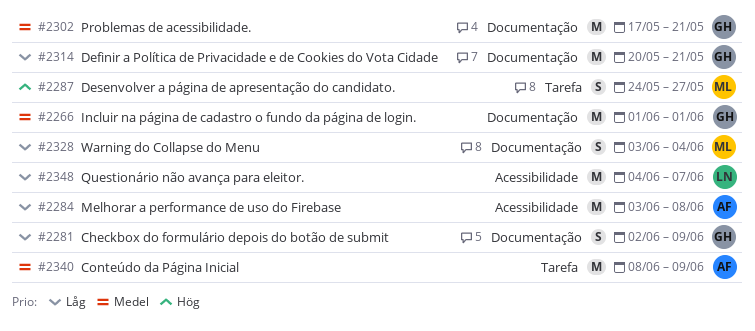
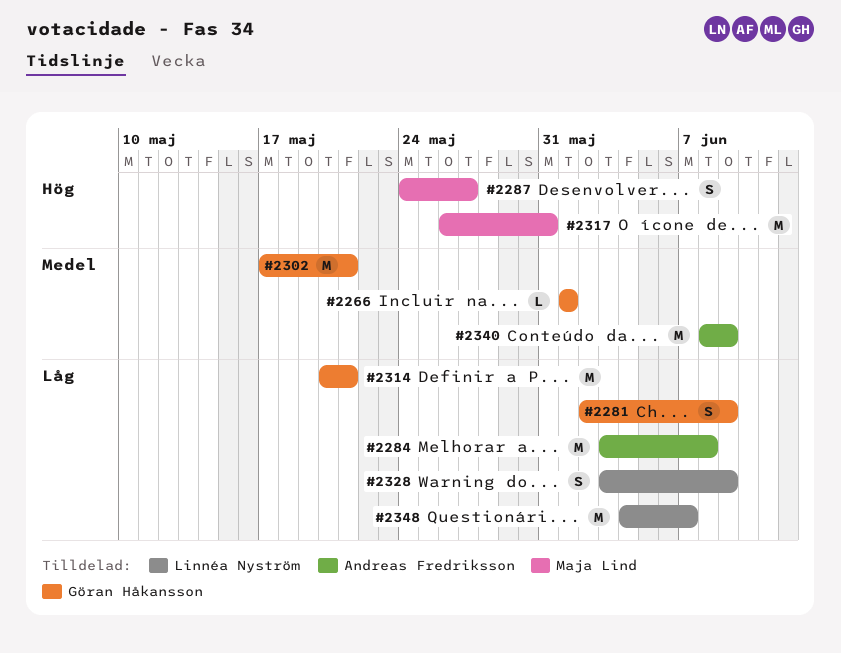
#2266, estimate: M -> L
#2317: none -> present
#2328, owner: Maja Lind -> Linnéa Nyström
#2328, due: Jun 4 -> Jun 9

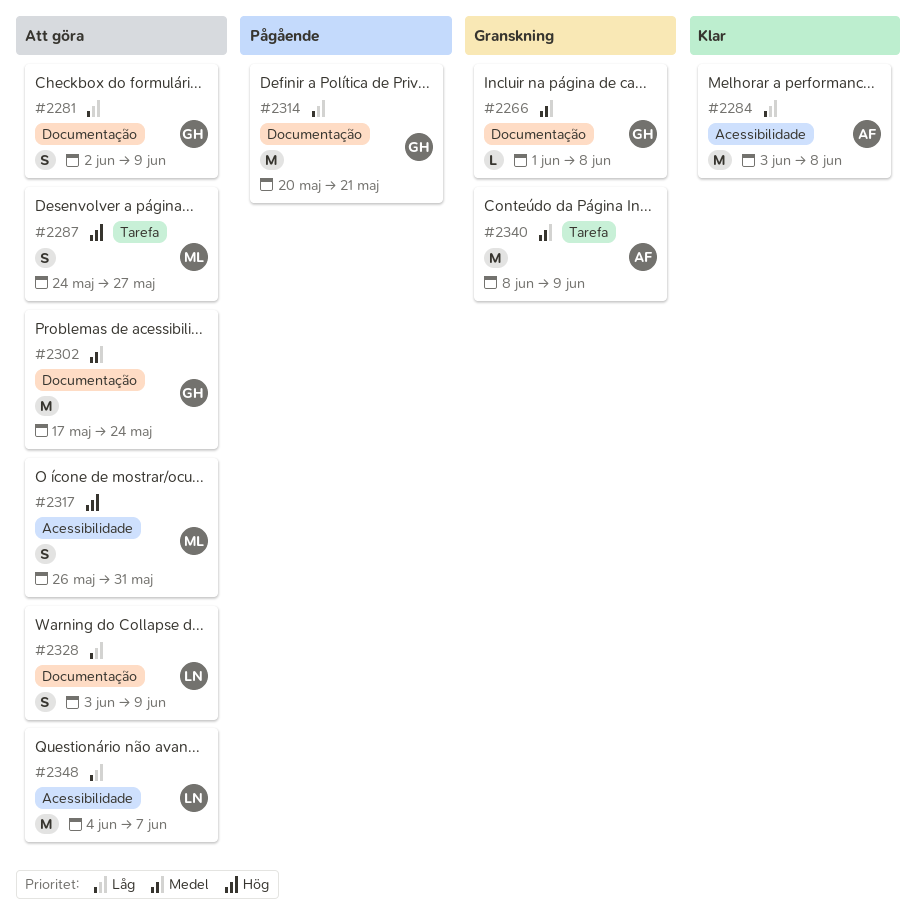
#2266, due: Jun 1 -> Jun 8
#2302, due: May 21 -> May 24
#2317, estimate: M -> S

